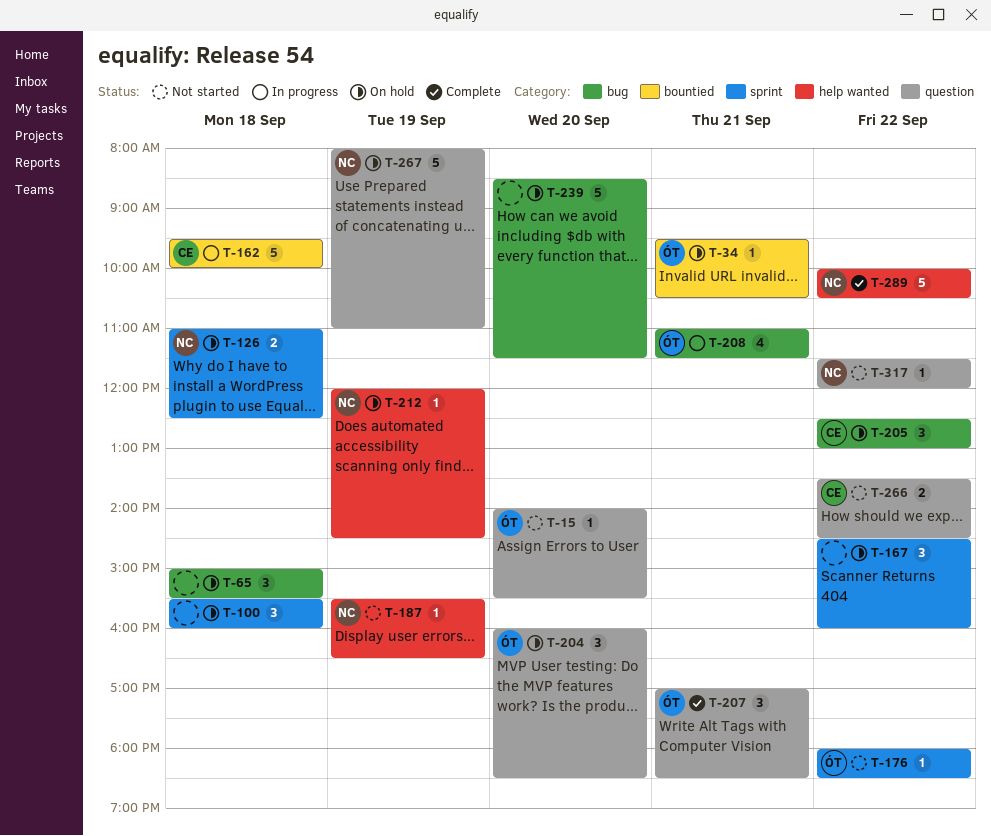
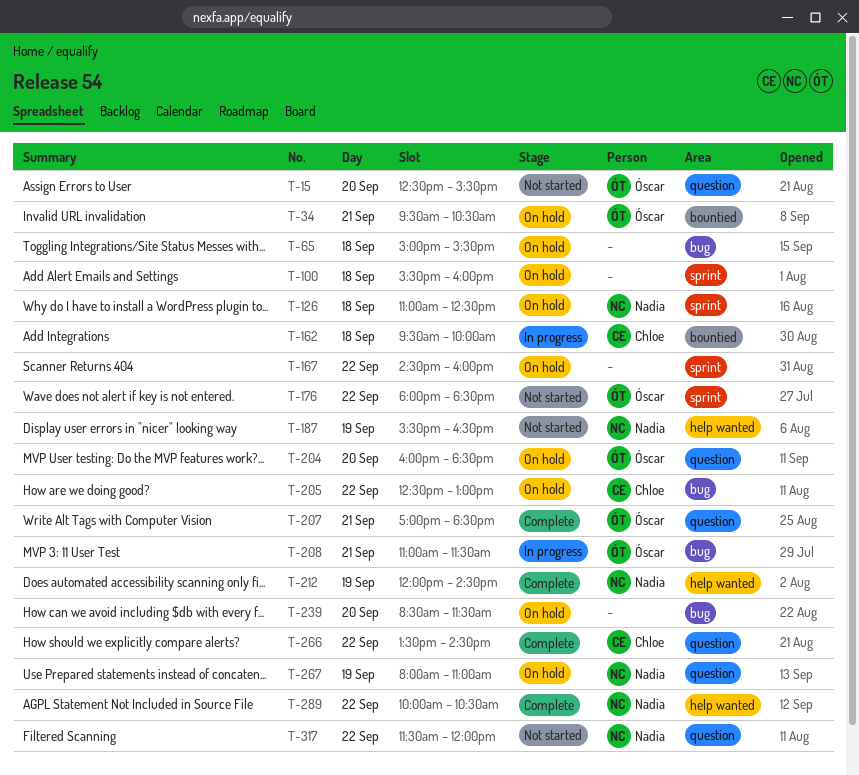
T-15, begins: 14:00 -> 12:30
T-212, status: On hold -> Complete
T-266, status: Not started -> Complete

